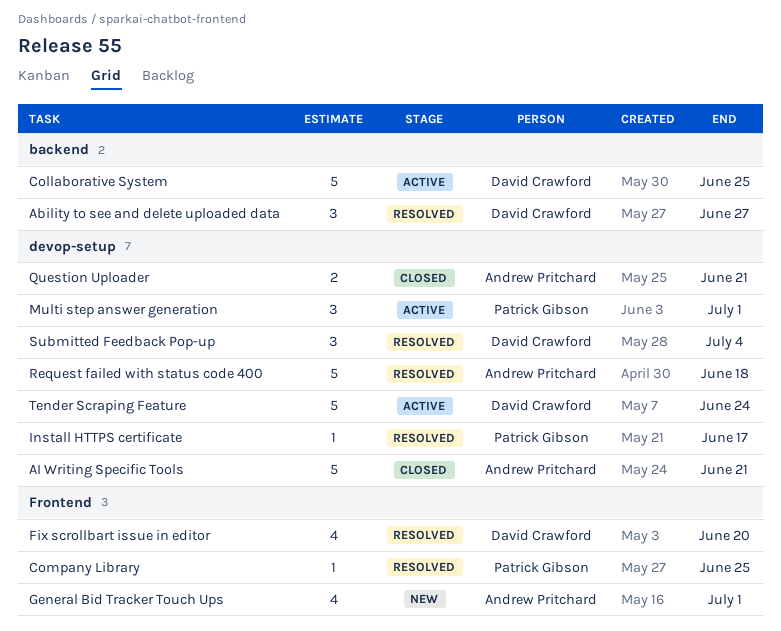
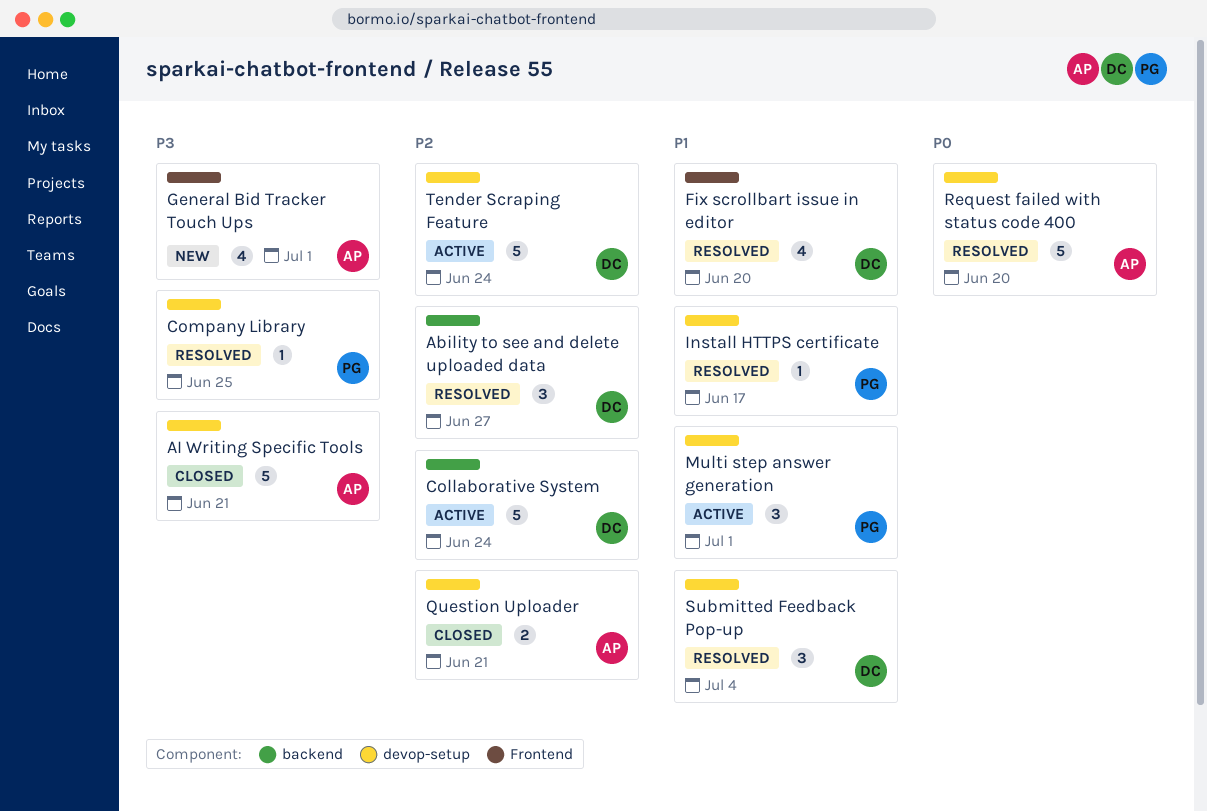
Collaborative System, due: Jun 25 -> Jun 24
Company Library, label: Frontend -> devop-setup
Request failed with status code 400, due: Jun 18 -> Jun 20

